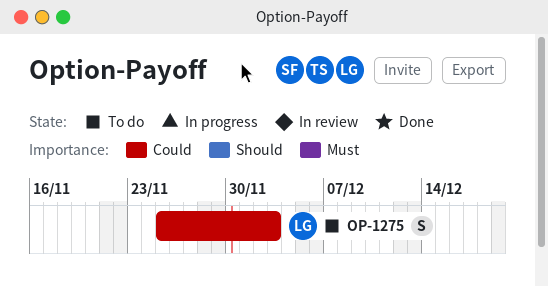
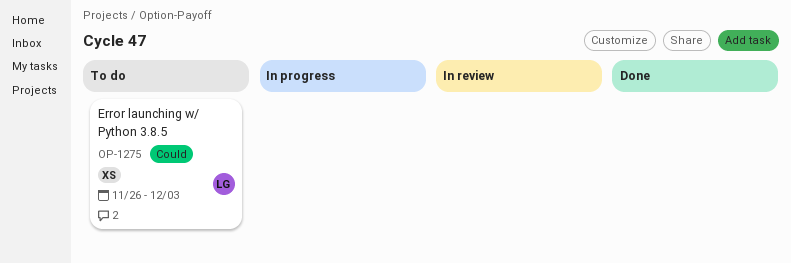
OP-1275, estimate: S -> XS
OP-1275, start: Nov 25 -> Nov 26

